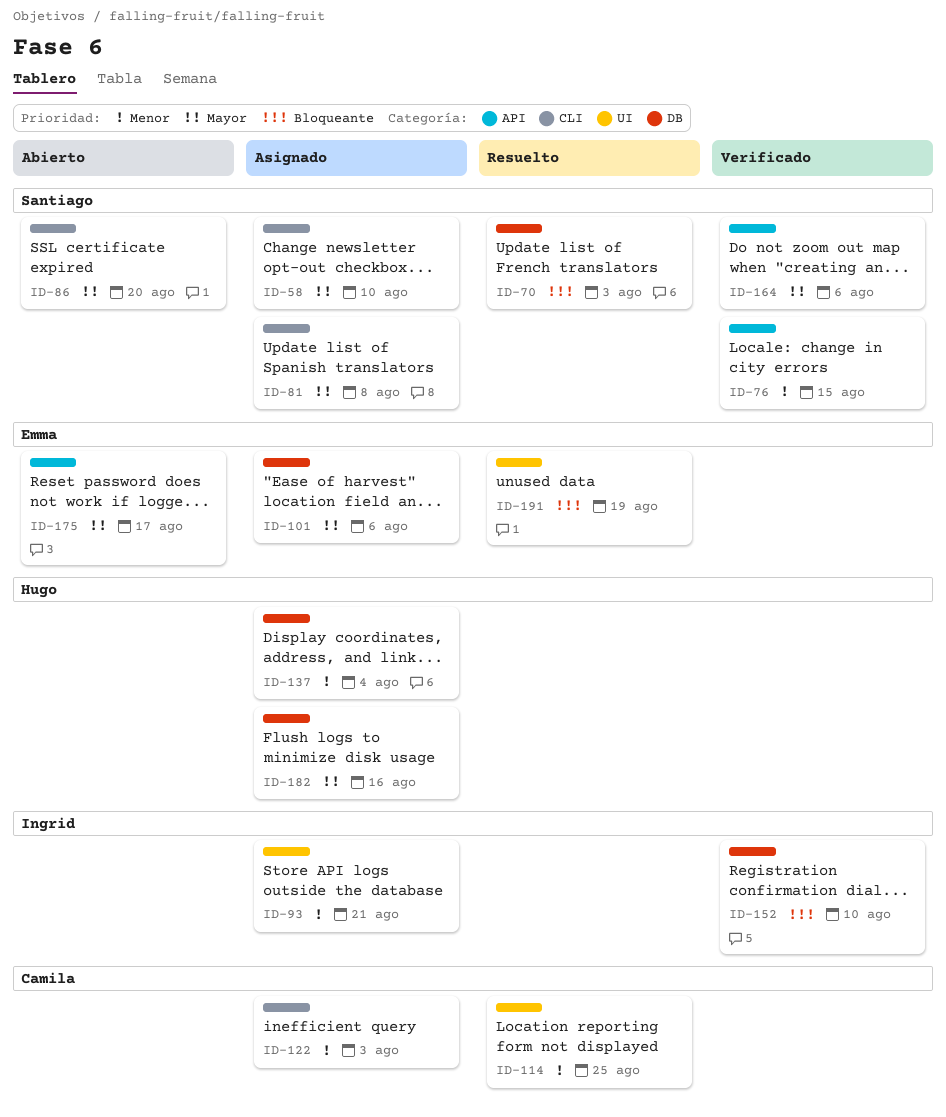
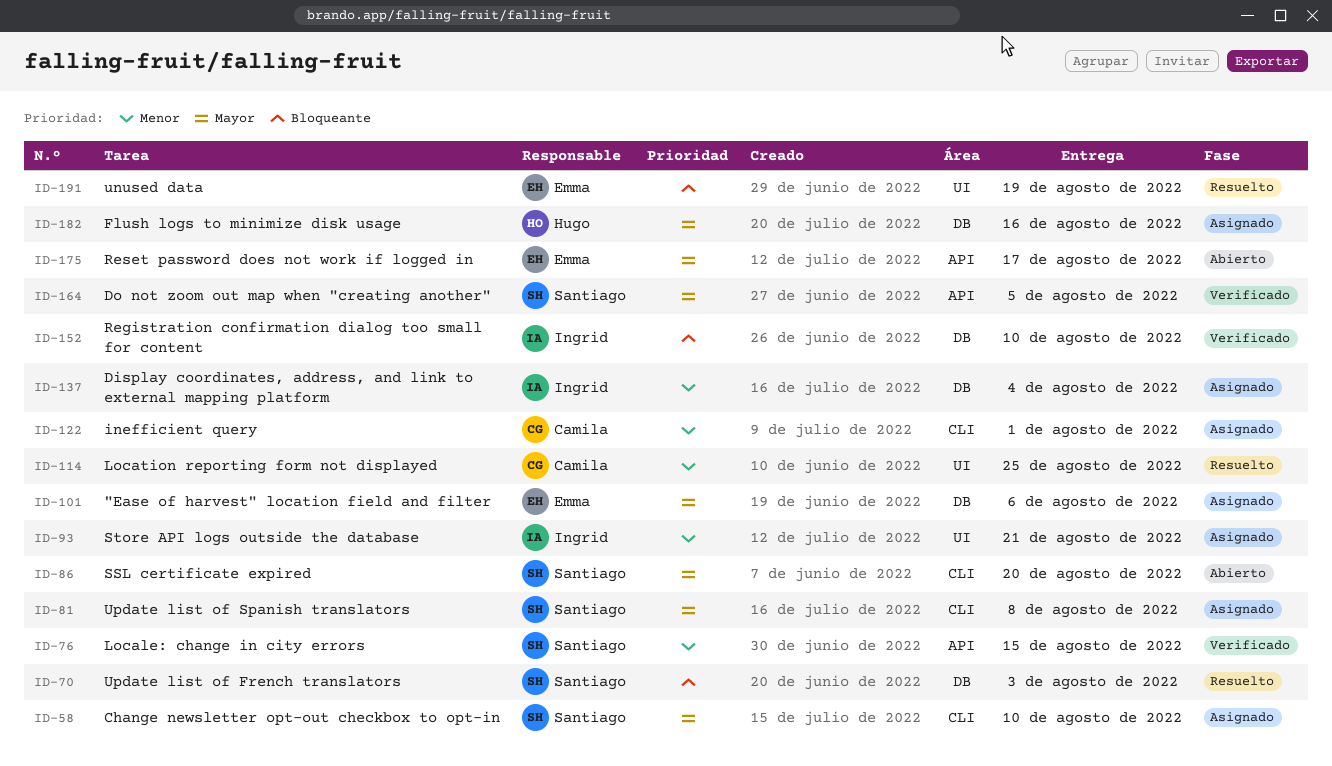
ID-122, due: Aug 3 -> Aug 1
ID-137, owner: Hugo -> Ingrid
ID-164, due: Aug 6 -> Aug 5

